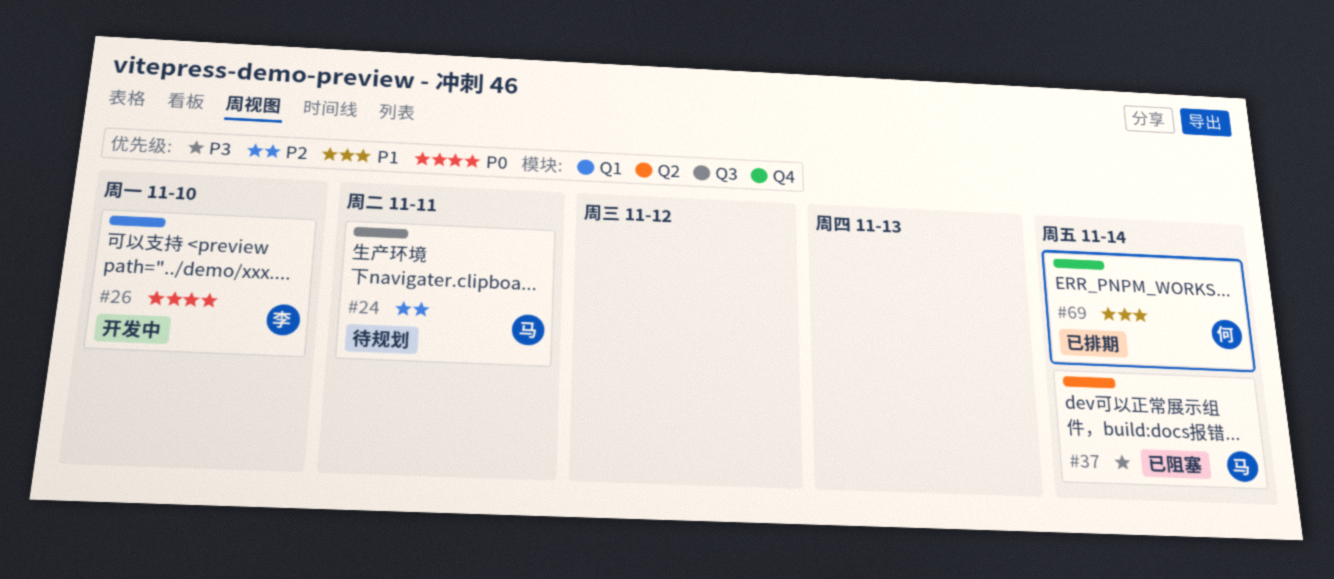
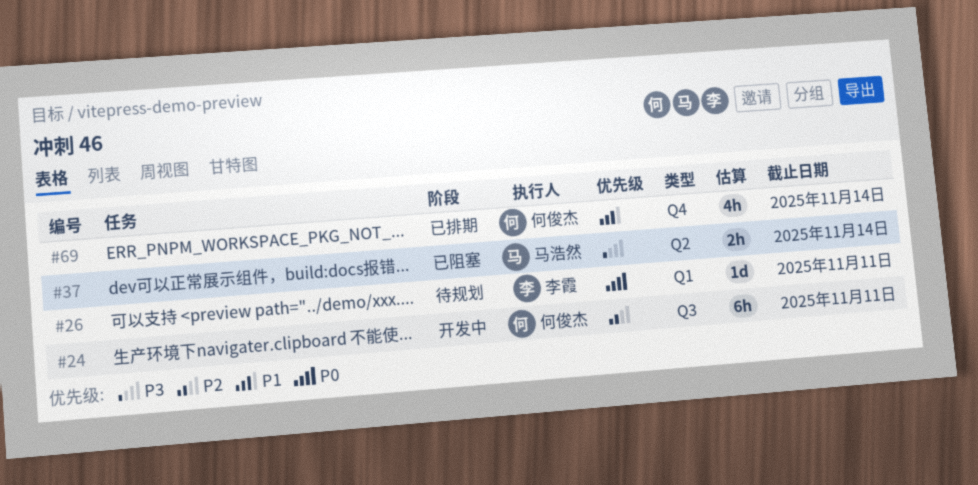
#24, status: 待规划 -> 开发中
#24, owner: 马浩然 -> 何俊杰
#26, status: 开发中 -> 待规划
#26, due: Nov 10 -> Nov 11

